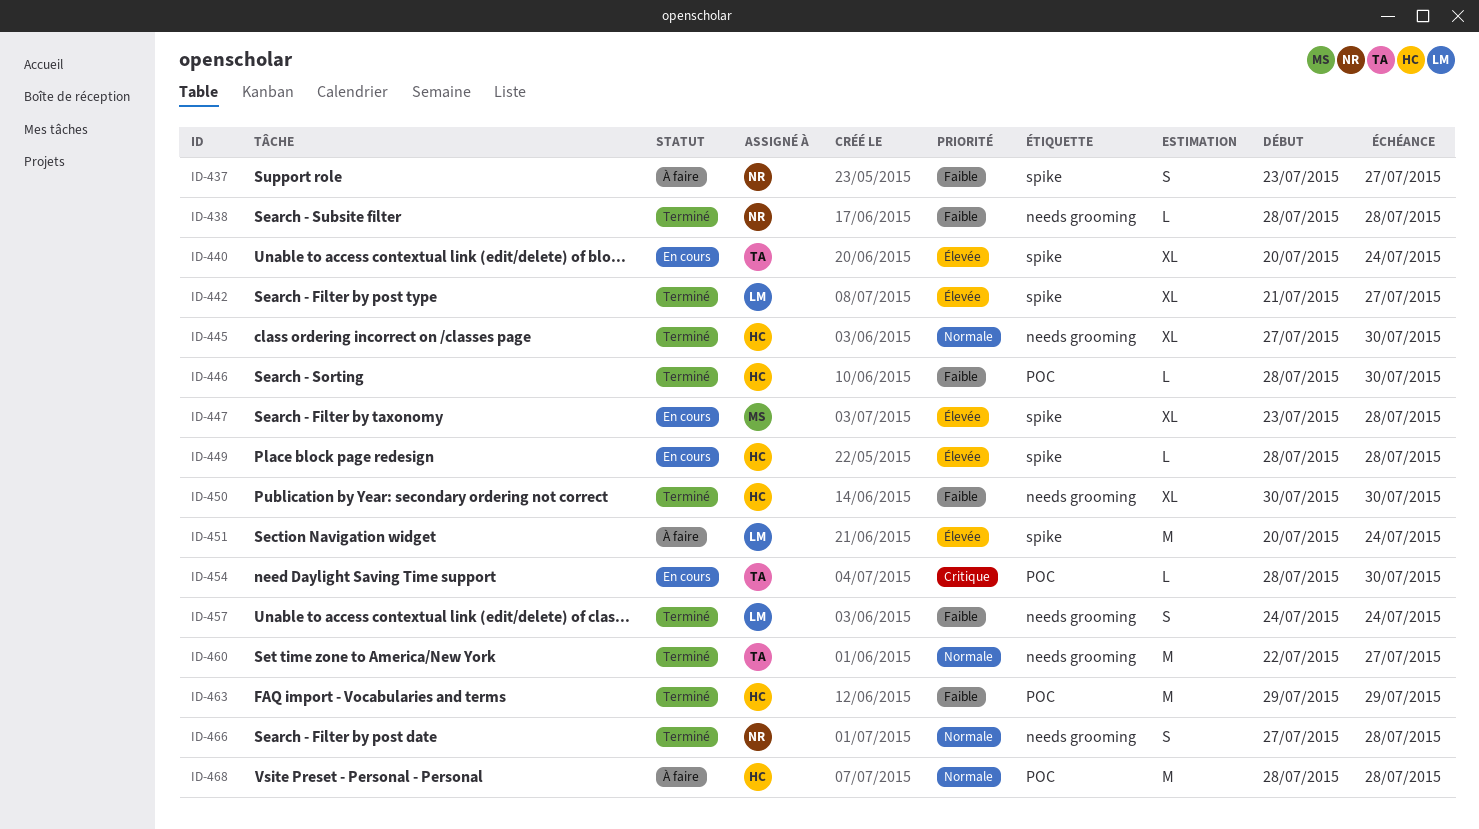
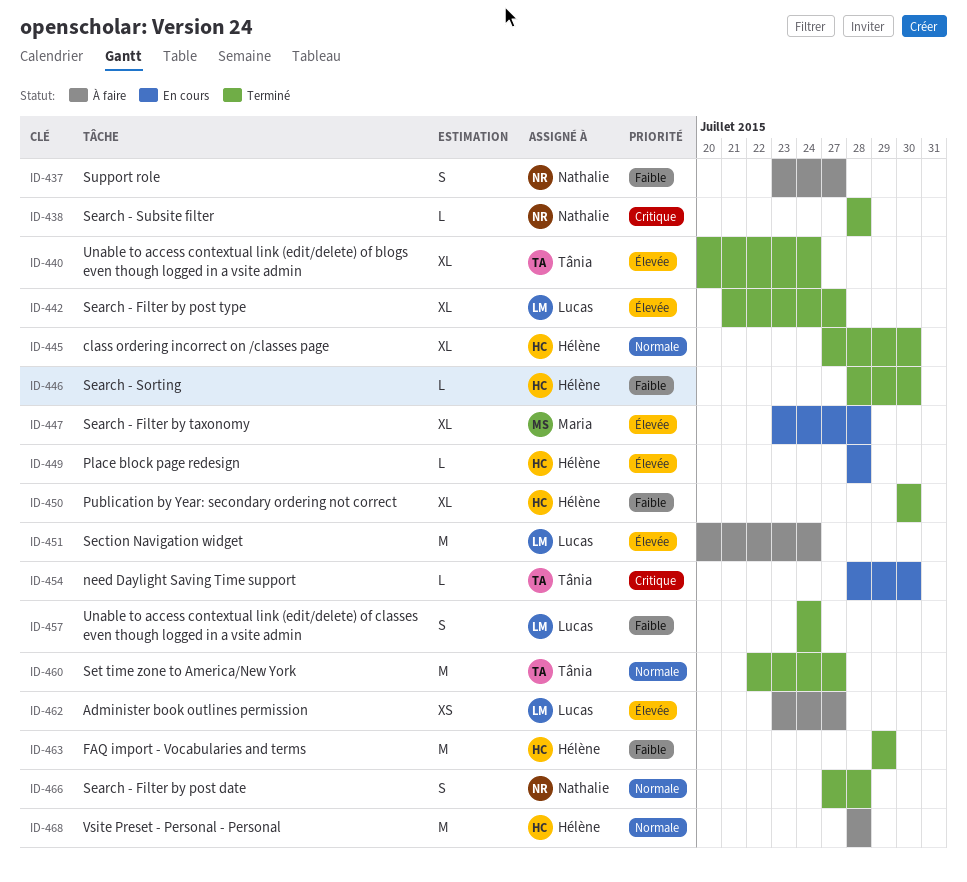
ID-438, priority: Faible -> Critique
ID-440, status: En cours -> Terminé
ID-462: none -> present

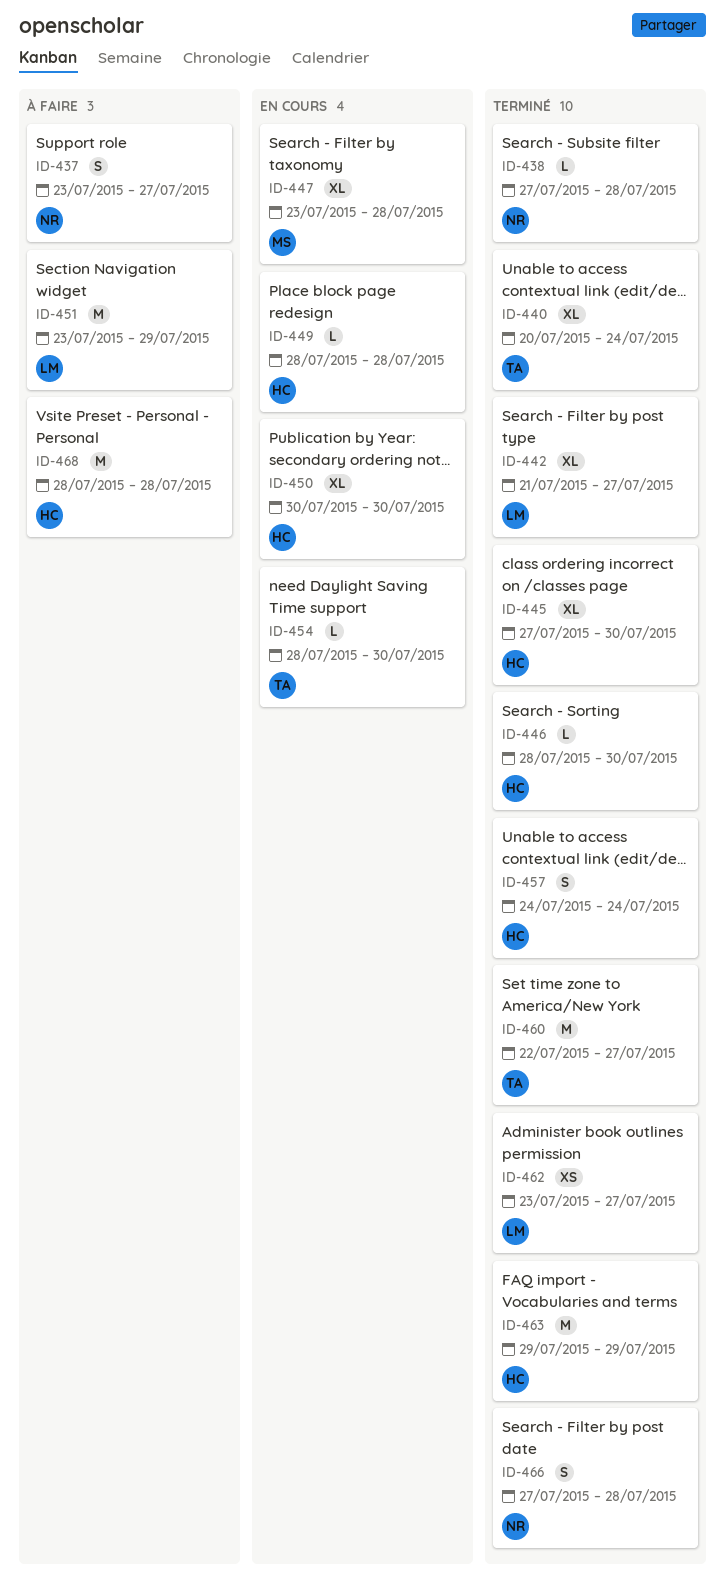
ID-438, start: Jul 28 -> Jul 27
ID-450, status: Terminé -> En cours
ID-451, start: Jul 20 -> Jul 23
ID-451, due: Jul 24 -> Jul 29
ID-457, owner: Lucas -> Hélène
ID-462, status: À faire -> Terminé

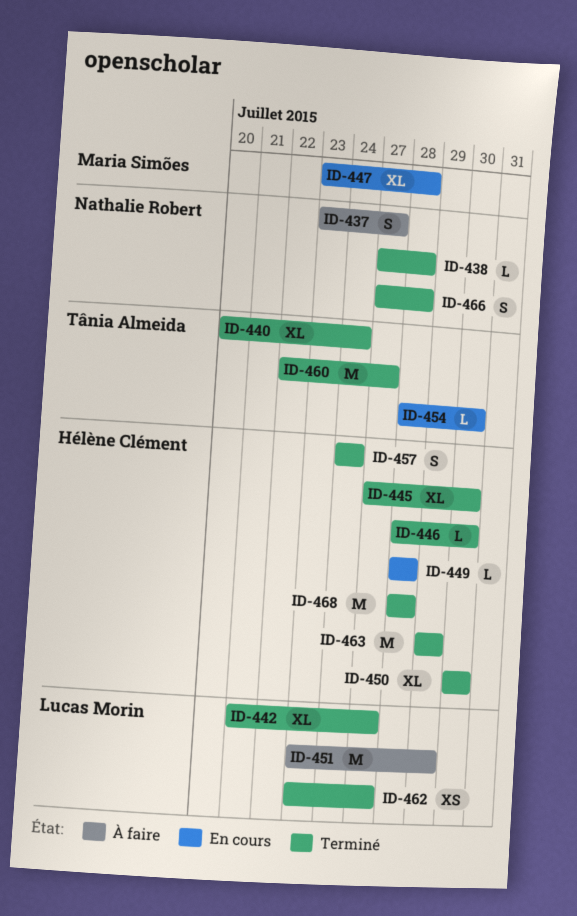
ID-450, status: En cours -> Terminé
ID-468, status: À faire -> Terminé

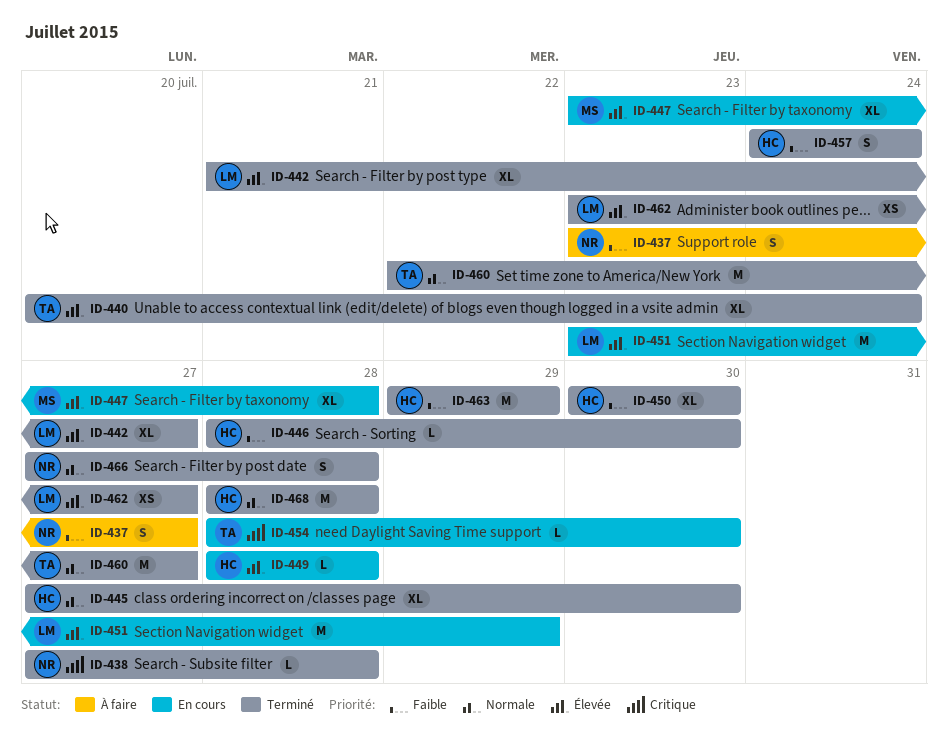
ID-451, status: À faire -> En cours

